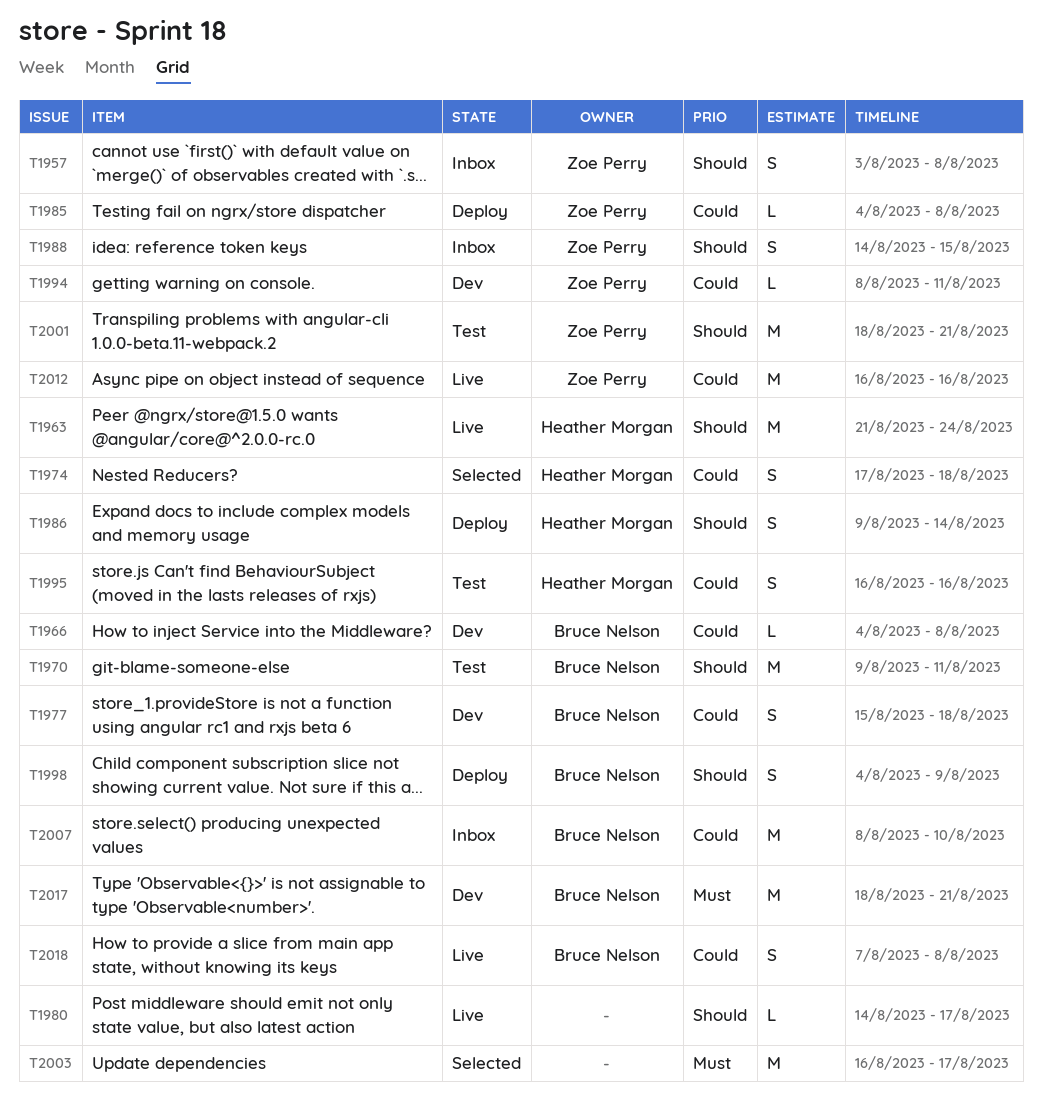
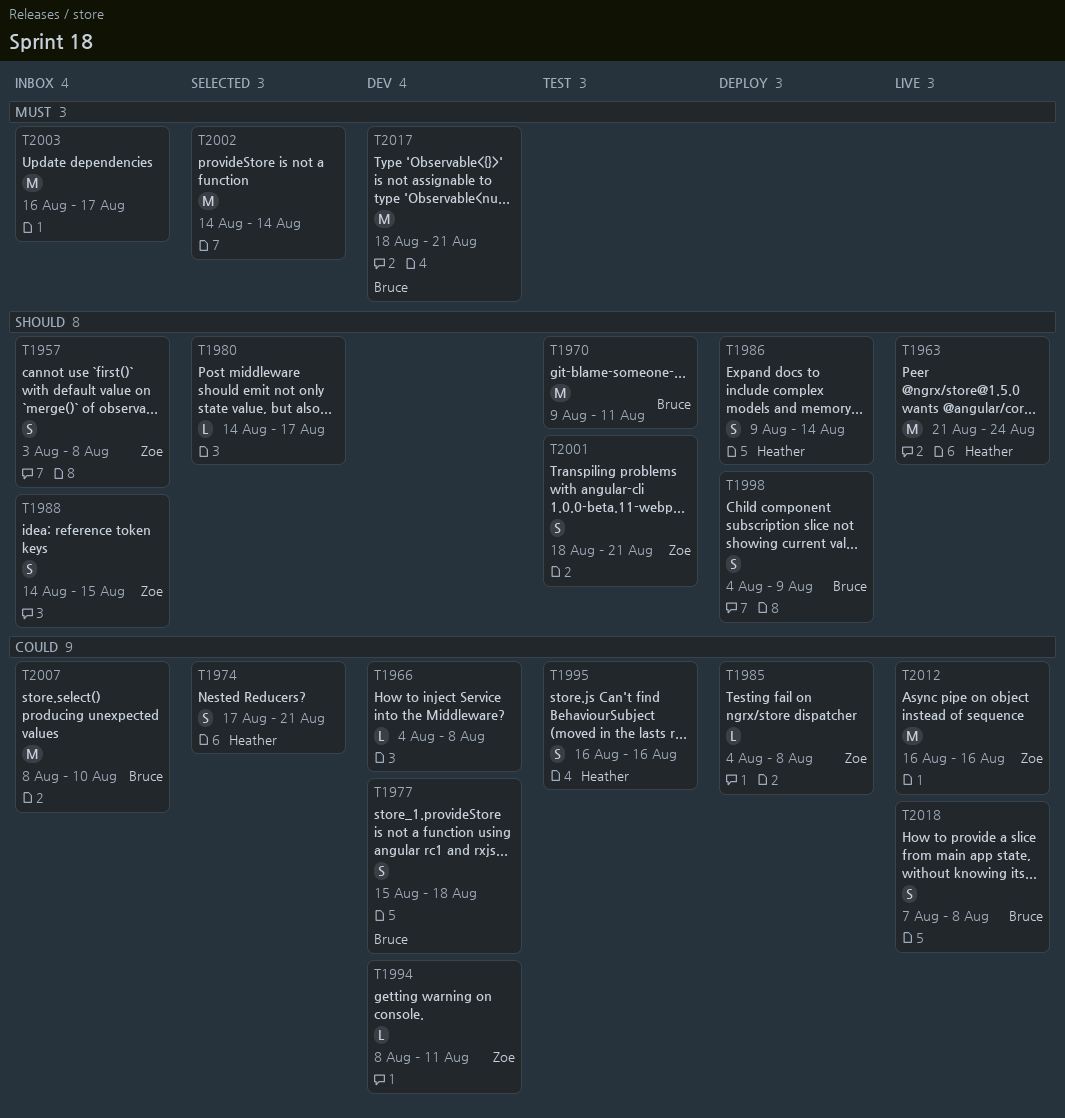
T1966, owner: Bruce Nelson -> none
T1974, due: Aug 18 -> Aug 21
T1980, status: Live -> Selected
T2001, estimate: M -> S
T2002: none -> present
T2003, status: Selected -> Inbox

